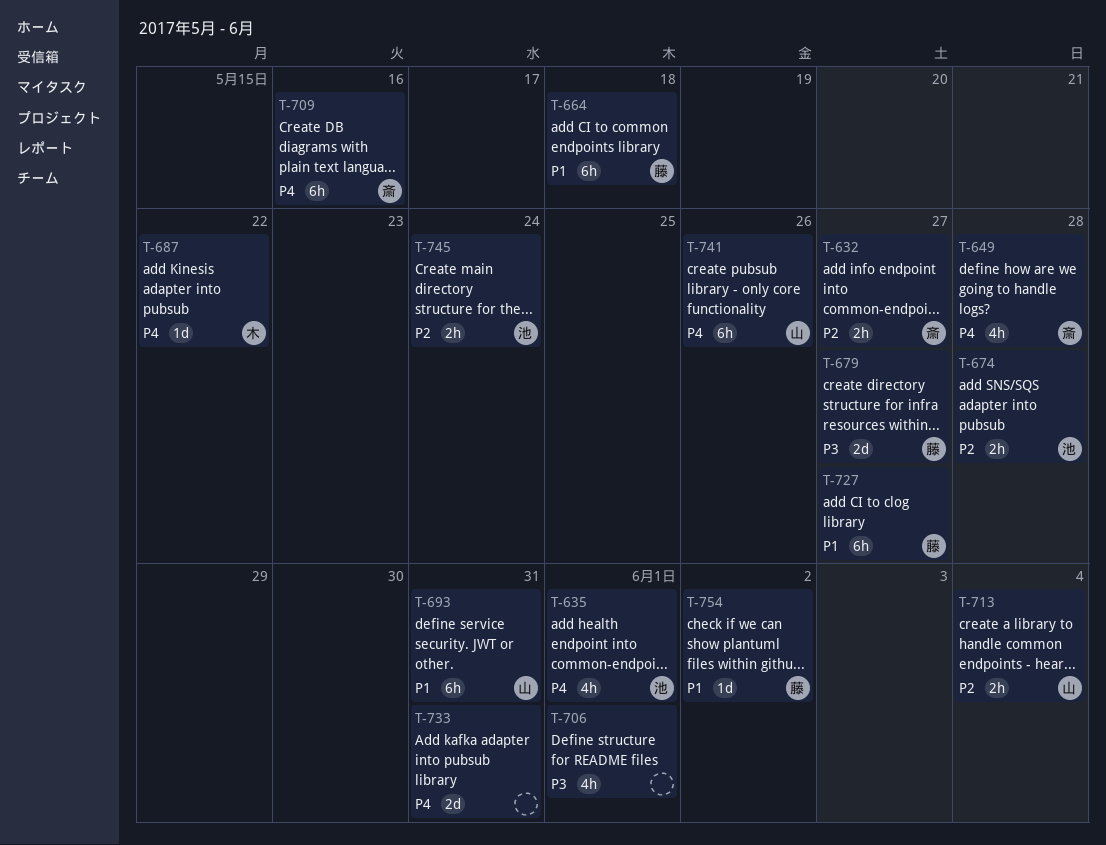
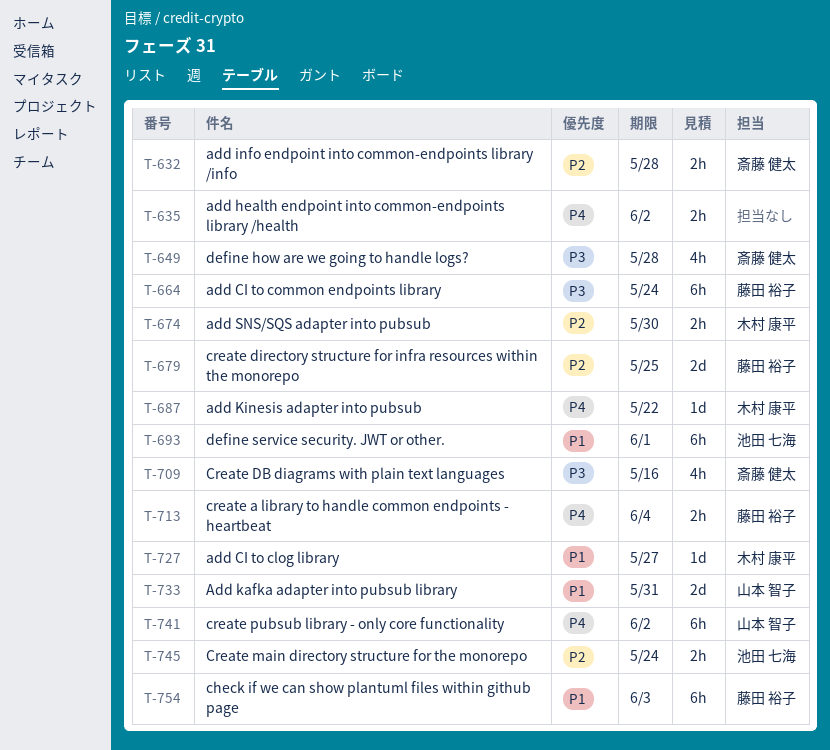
T-632, due: May 27 -> May 28
T-635, owner: 池田 七海 -> none
T-635, estimate: 4h -> 2h
T-635, due: Jun 1 -> Jun 2
T-649, priority: P4 -> P3
T-664, priority: P1 -> P3
T-664, due: May 18 -> May 24
T-674, owner: 池田 七海 -> 木村 康平
T-674, due: May 28 -> May 30
T-679, priority: P3 -> P2
T-679, due: May 27 -> May 25
T-693, owner: 山本 智子 -> 池田 七海
T-693, due: May 31 -> Jun 1
T-706: present -> none
T-709, priority: P4 -> P3
T-709, estimate: 6h -> 4h
T-713, owner: 山本 智子 -> 藤田 裕子
T-713, priority: P2 -> P4
T-727, owner: 藤田 裕子 -> 木村 康平
T-727, estimate: 6h -> 1d
T-733, owner: none -> 山本 智子
T-733, priority: P4 -> P1
T-741, due: May 26 -> Jun 2
T-754, estimate: 1d -> 6h
T-754, due: Jun 2 -> Jun 3

